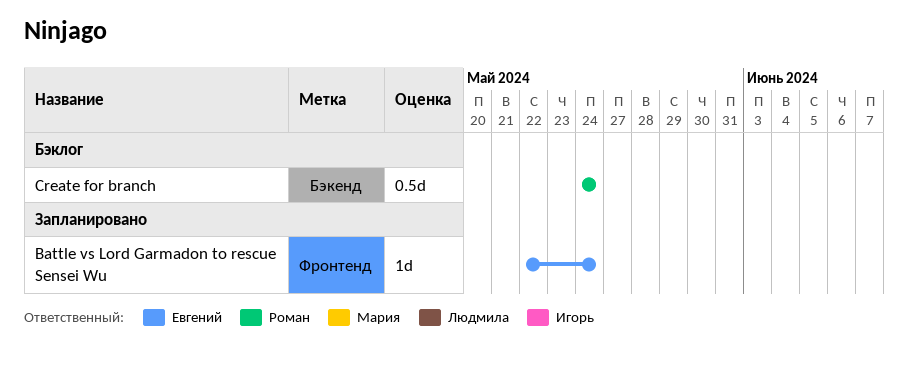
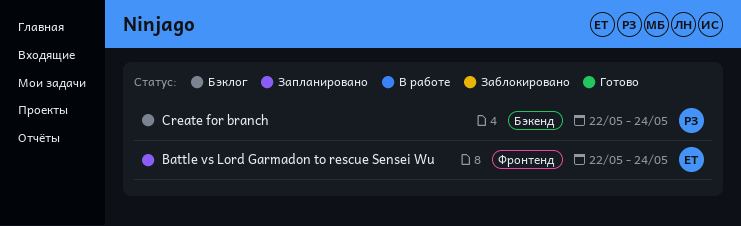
Create for branch, start: May 24 -> May 22

